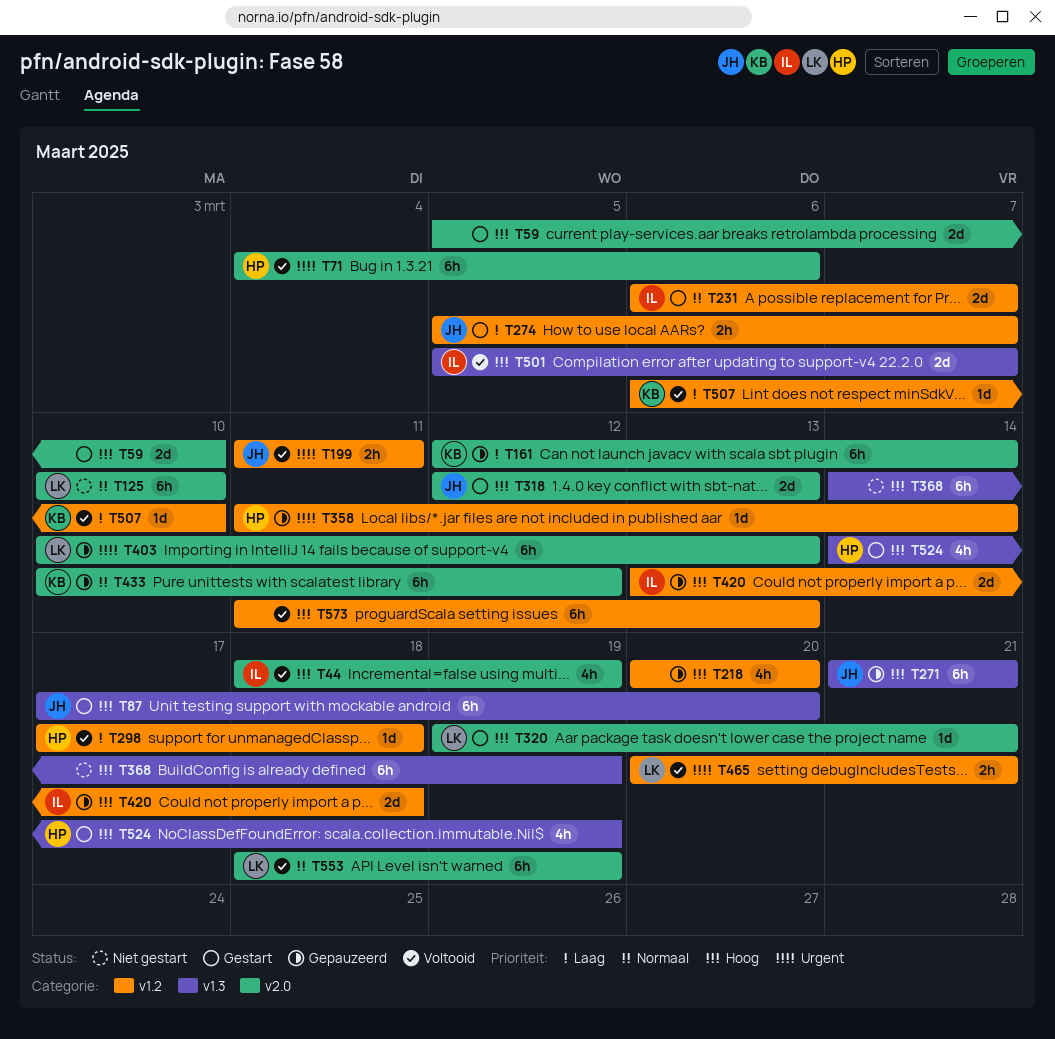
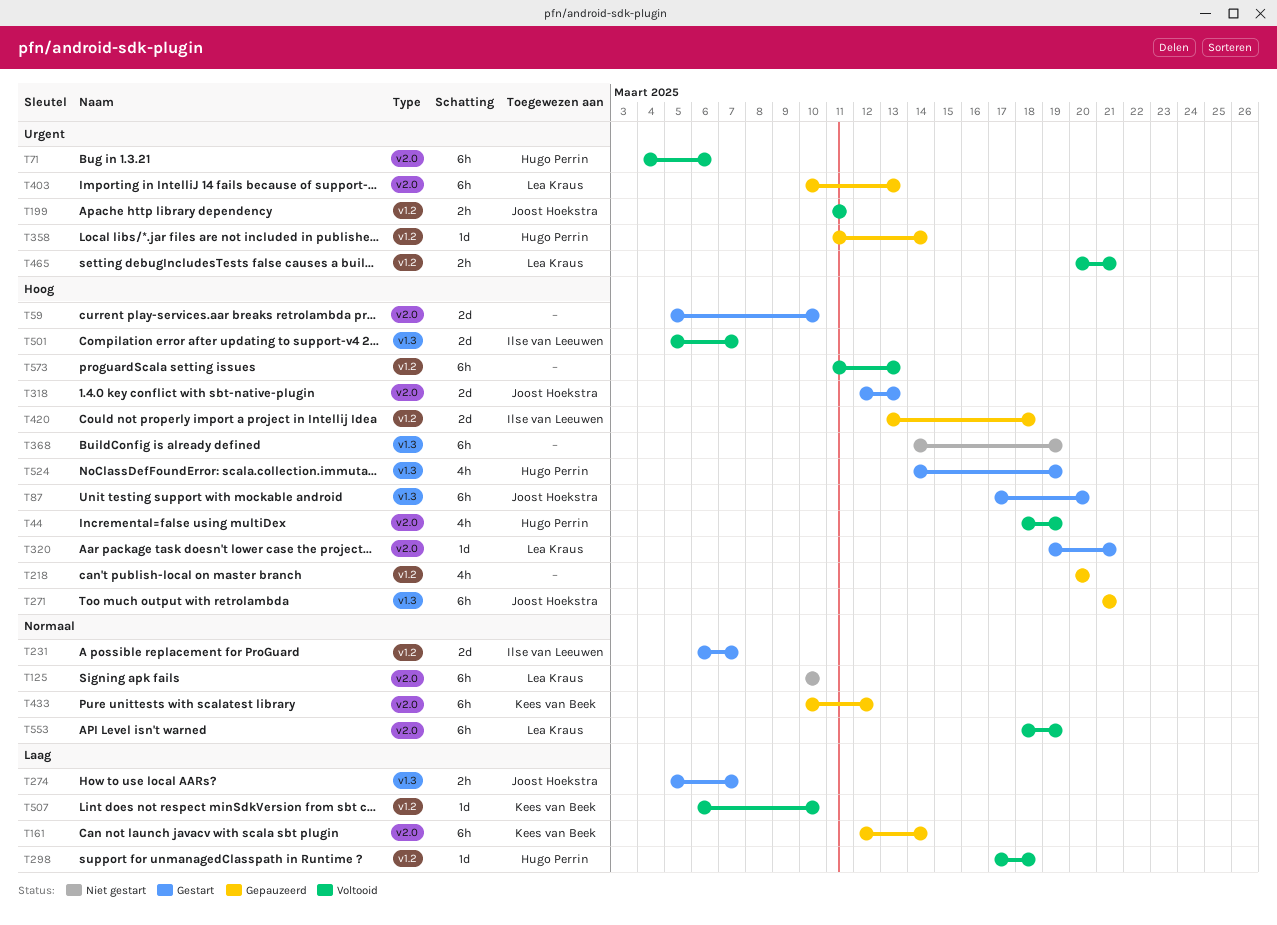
T44, owner: Ilse van Leeuwen -> Hugo Perrin
T274, label: v1.2 -> v1.3

